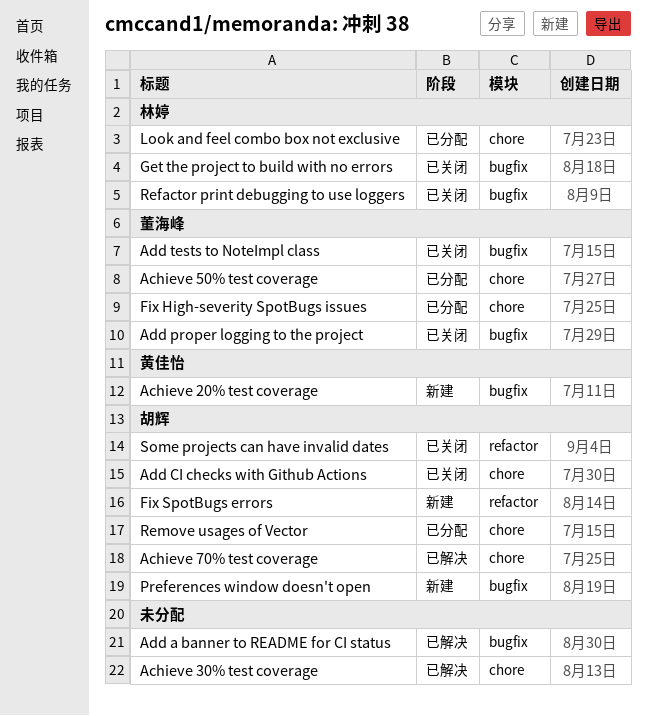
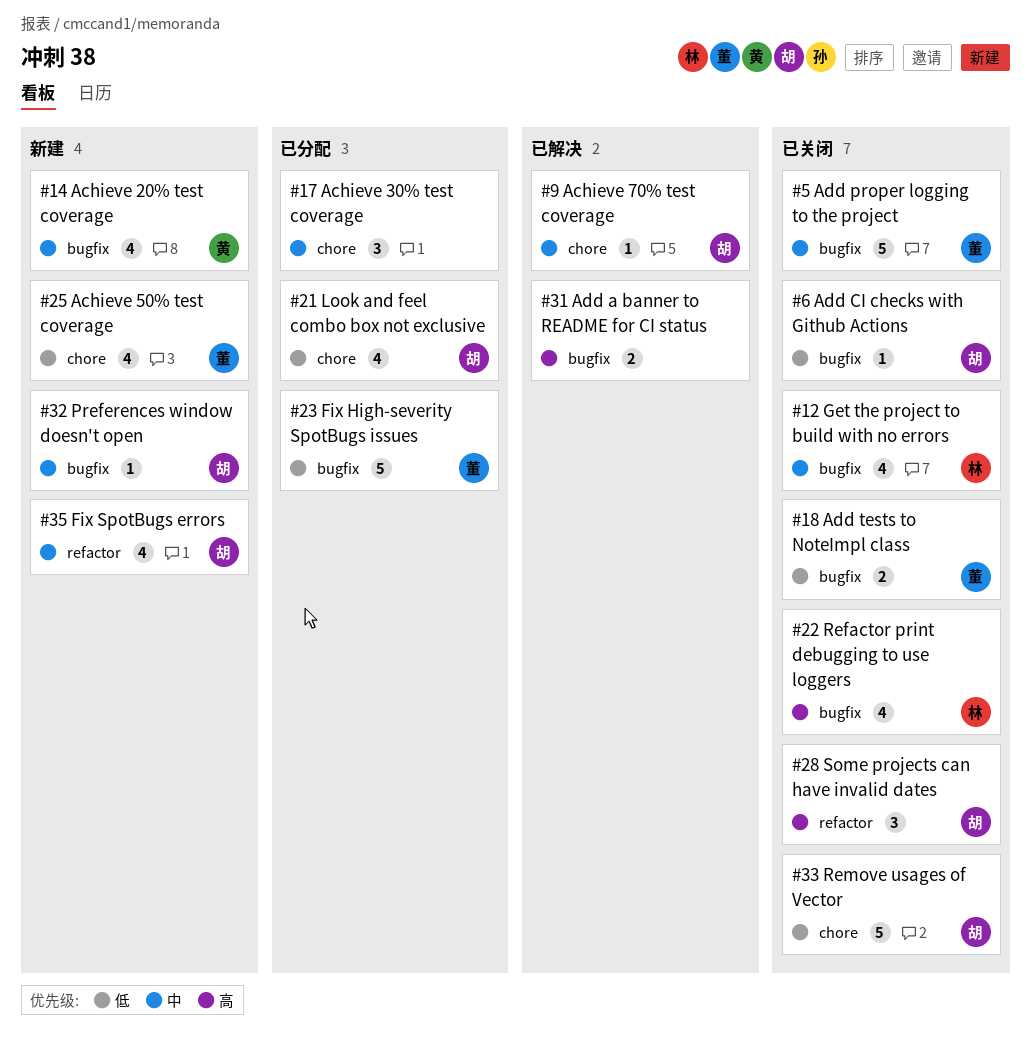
Achieve 30% test coverage, status: 已解决 -> 已分配
Achieve 50% test coverage, status: 已分配 -> 新建
Add CI checks with Github Actions, label: chore -> bugfix
Fix High-severity SpotBugs issues, label: chore -> bugfix
Look and feel combo box not exclusive, owner: 林婷 -> 胡辉
Remove usages of Vector, status: 已分配 -> 已关闭

